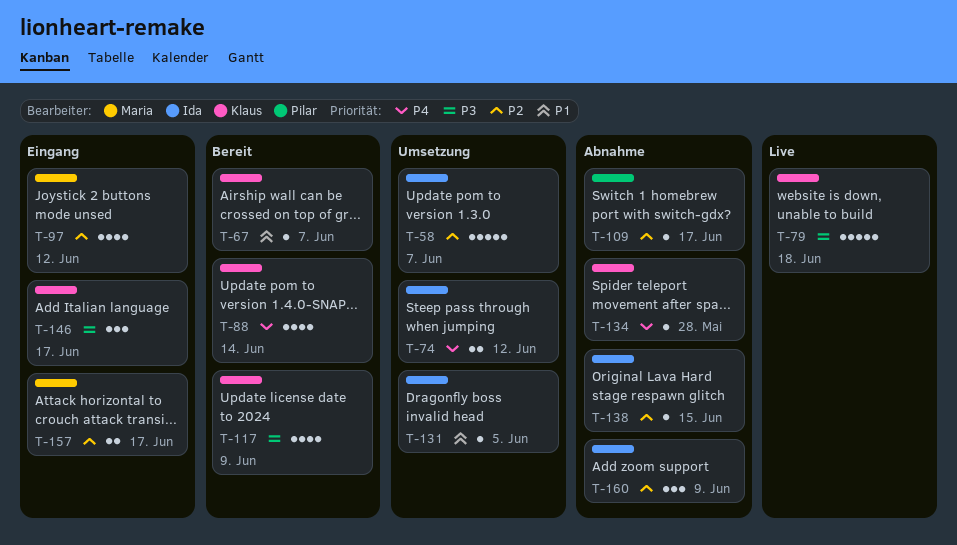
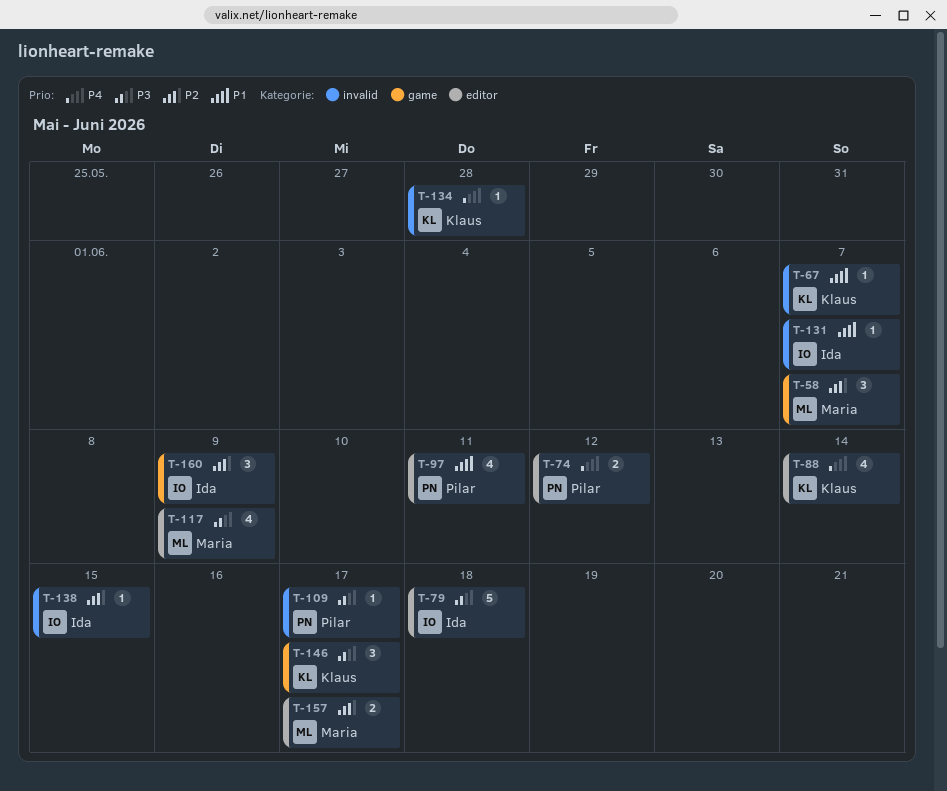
T-58, owner: Ida -> Maria
T-58, estimate: 5 -> 3
T-74, owner: Ida -> Pilar
T-79, owner: Klaus -> Ida
T-97, owner: Maria -> Pilar
T-97, priority: P2 -> P1
T-97, due: Jun 12 -> Jun 11
T-109, priority: P2 -> P3
T-117, owner: Klaus -> Maria
T-131, due: Jun 5 -> Jun 7

